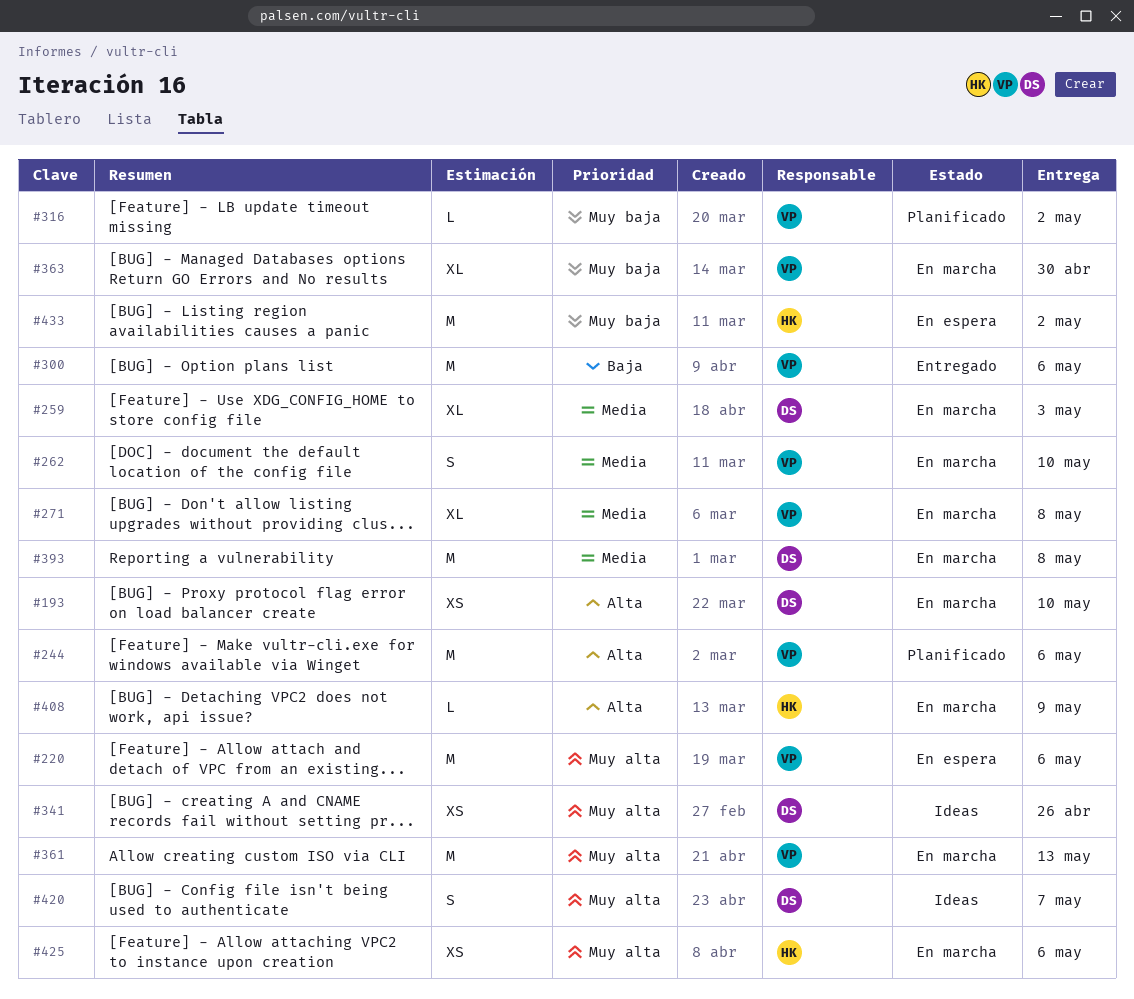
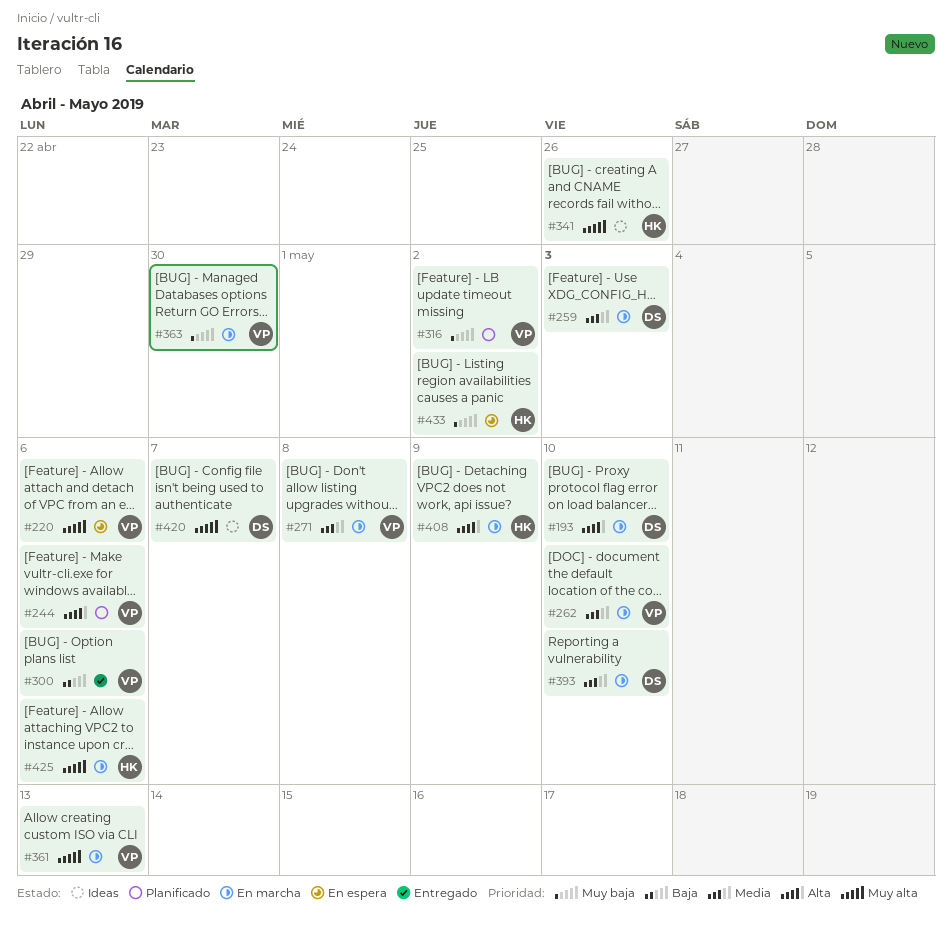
#341, owner: DS -> HK
#393, due: May 8 -> May 10

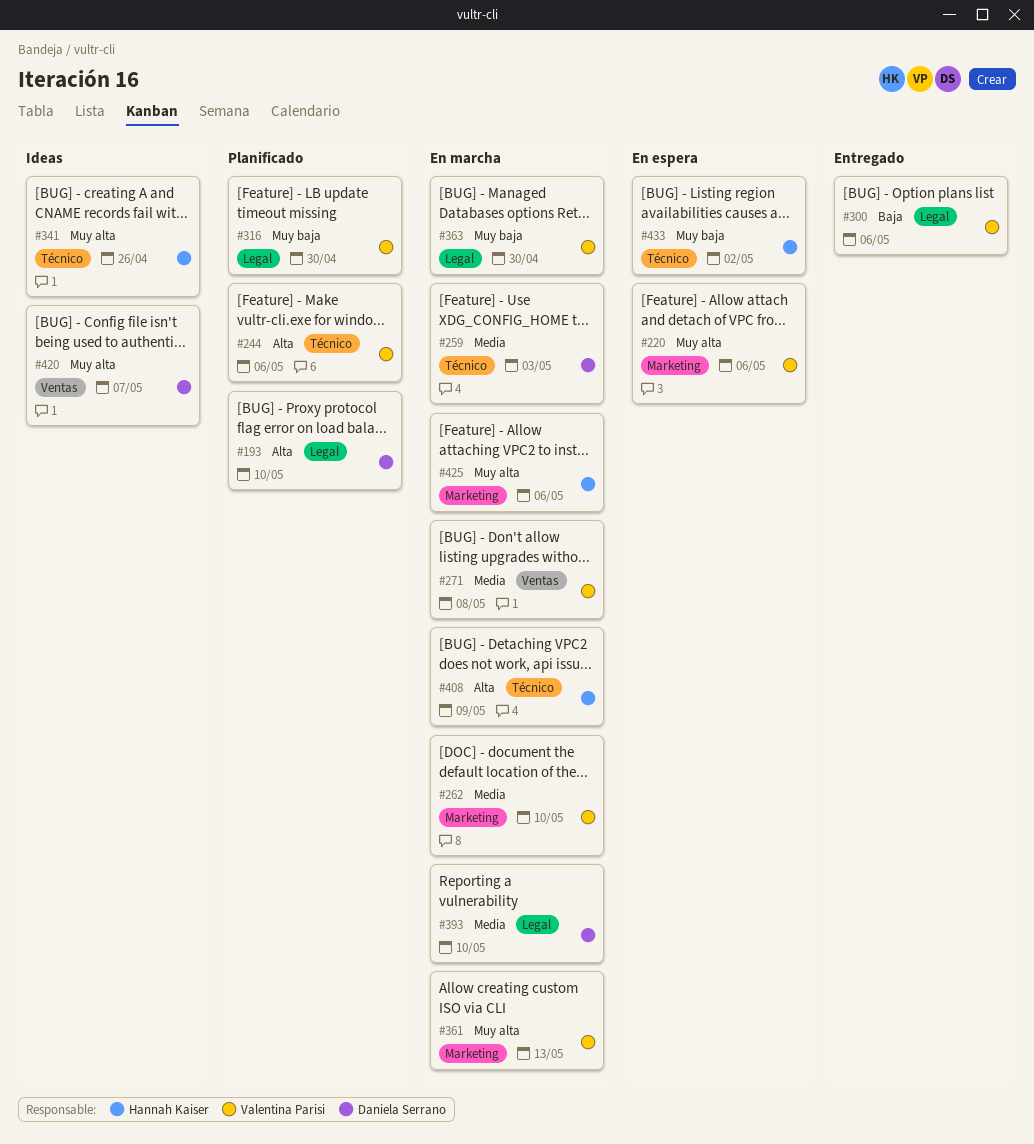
#193, status: En marcha -> Planificado
#316, due: May 2 -> Apr 30

